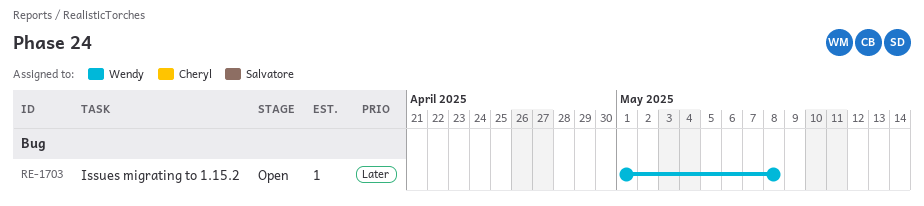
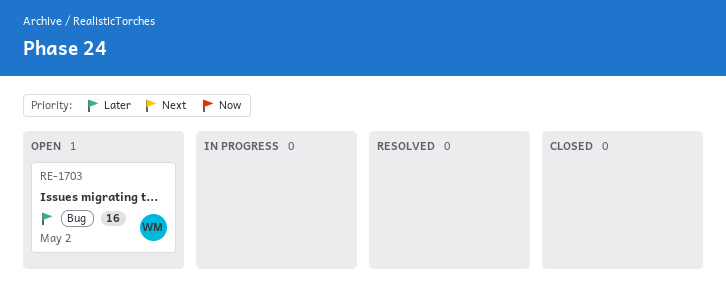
RE-1703, estimate: 1 -> 16
RE-1703, due: May 8 -> May 2

